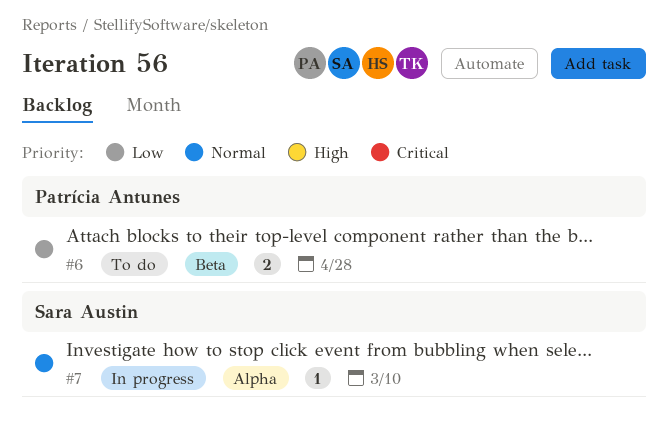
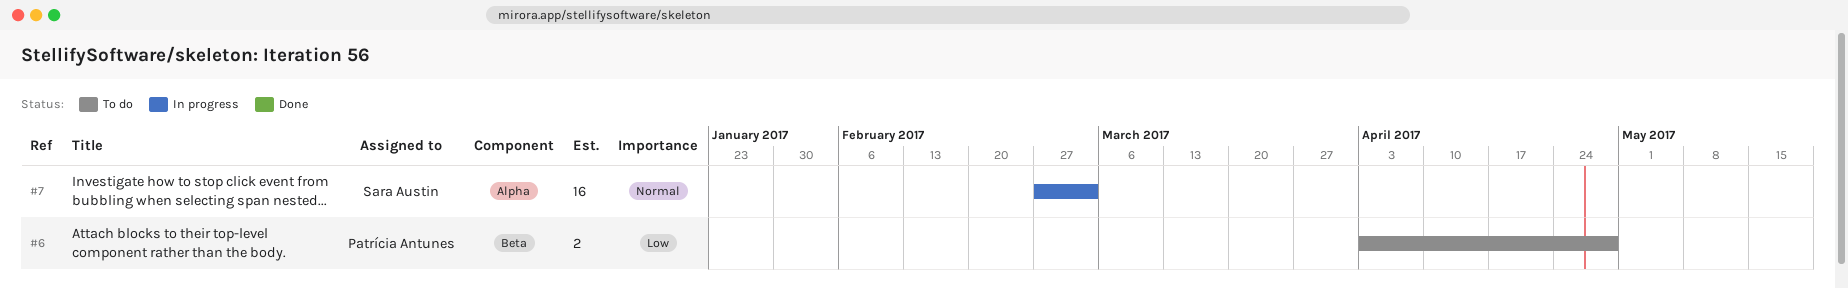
#7, estimate: 1 -> 16
#7, due: Mar 10 -> Mar 3

